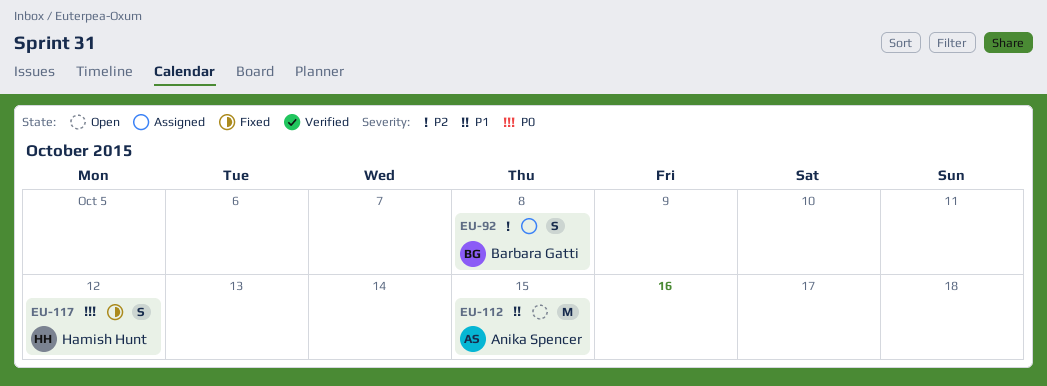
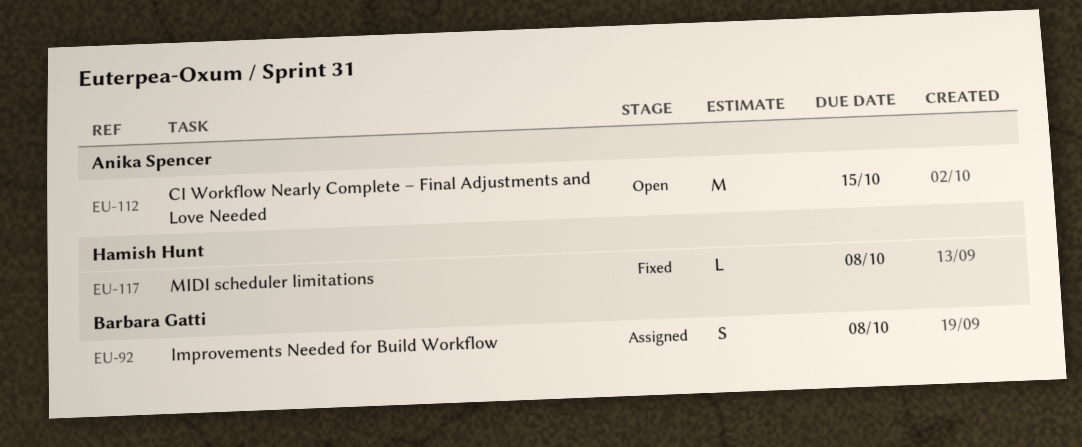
EU-117, estimate: S -> L
EU-117, due: Oct 12 -> Oct 8

